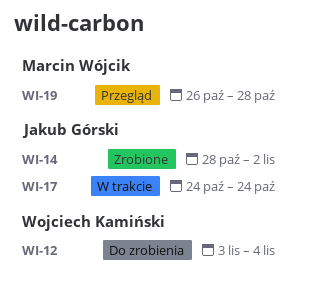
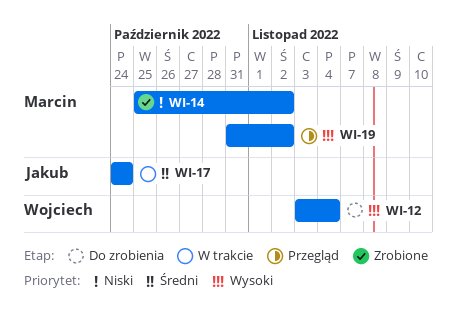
WI-14, owner: Jakub Górski -> Marcin Wójcik
WI-14, start: Oct 28 -> Oct 25
WI-19, start: Oct 26 -> Oct 31
WI-19, due: Oct 28 -> Nov 2

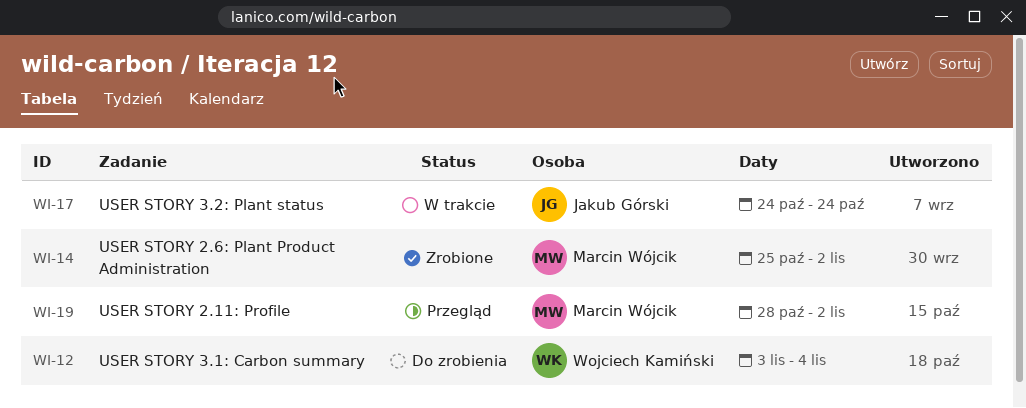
WI-19, start: Oct 31 -> Oct 28

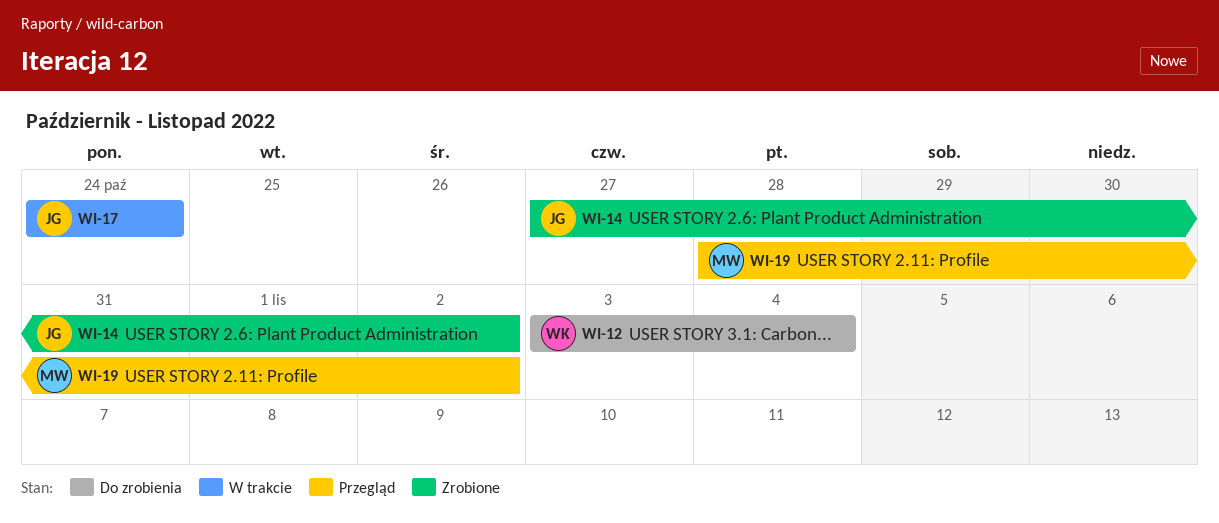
WI-14, owner: Marcin Wójcik -> Jakub Górski
WI-14, start: Oct 25 -> Oct 27

